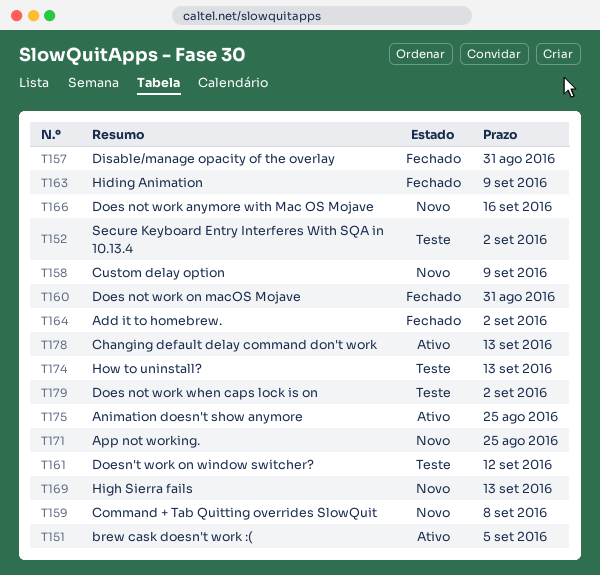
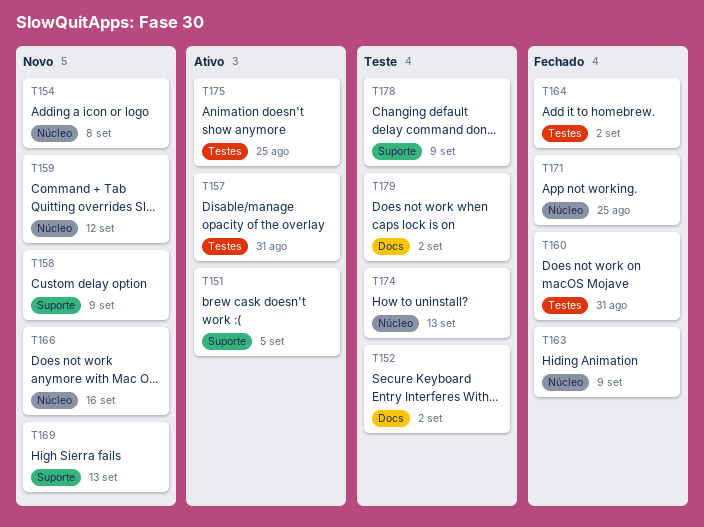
T154: none -> present
T157, status: Fechado -> Ativo
T159, due: Sep 8 -> Sep 12
T161: present -> none
T171, status: Novo -> Fechado
T178, status: Ativo -> Teste
T178, due: Sep 13 -> Sep 9

